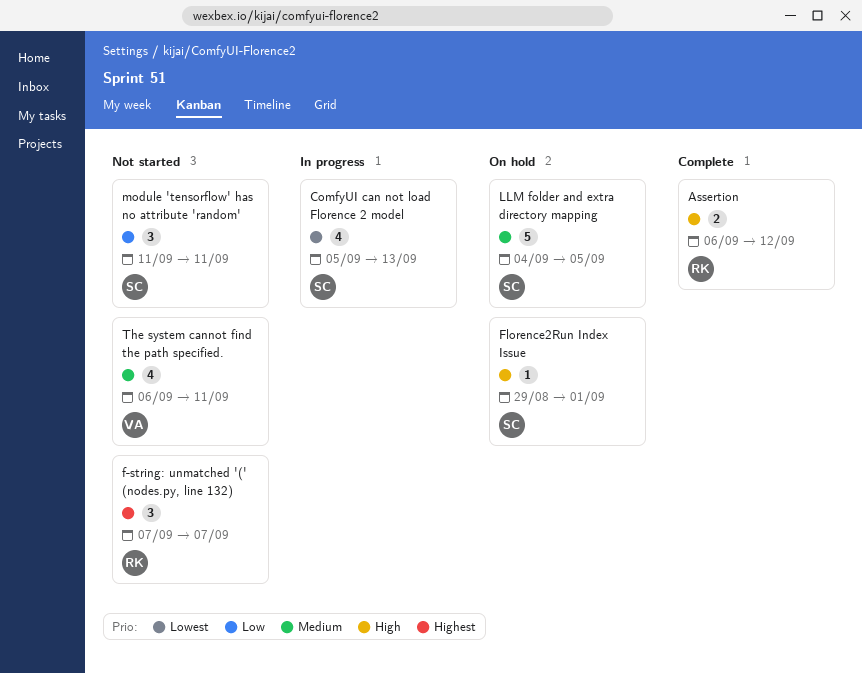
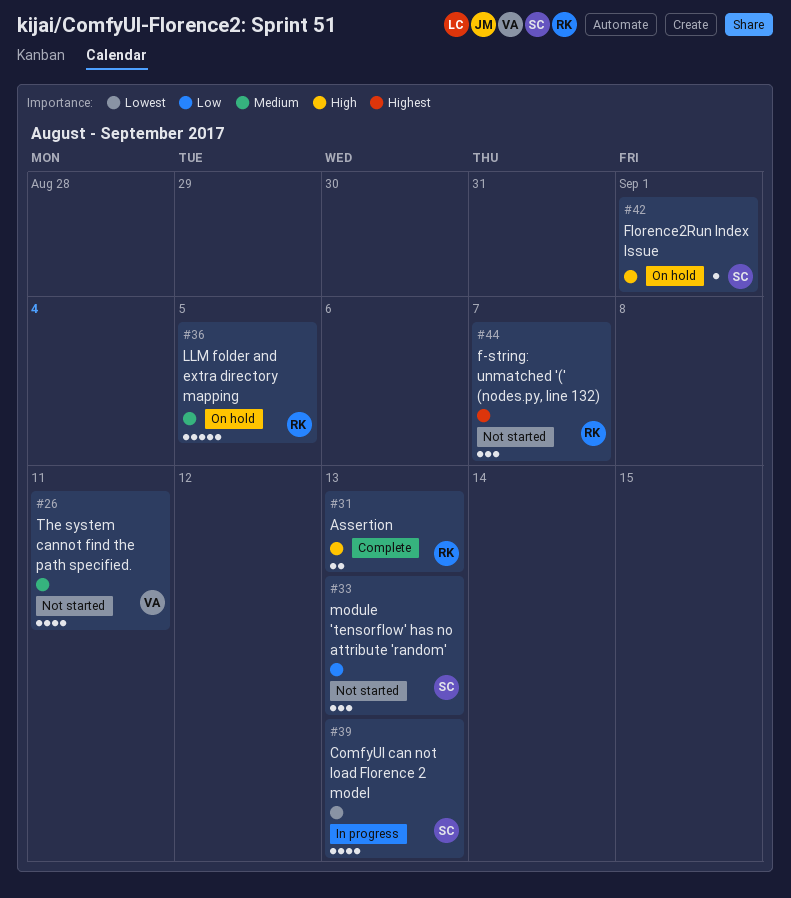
Assertion, due: Sep 12 -> Sep 13
LLM folder and extra directory mapping, owner: SC -> RK
module 'tensorflow' has no attribute 'random', due: Sep 11 -> Sep 13

